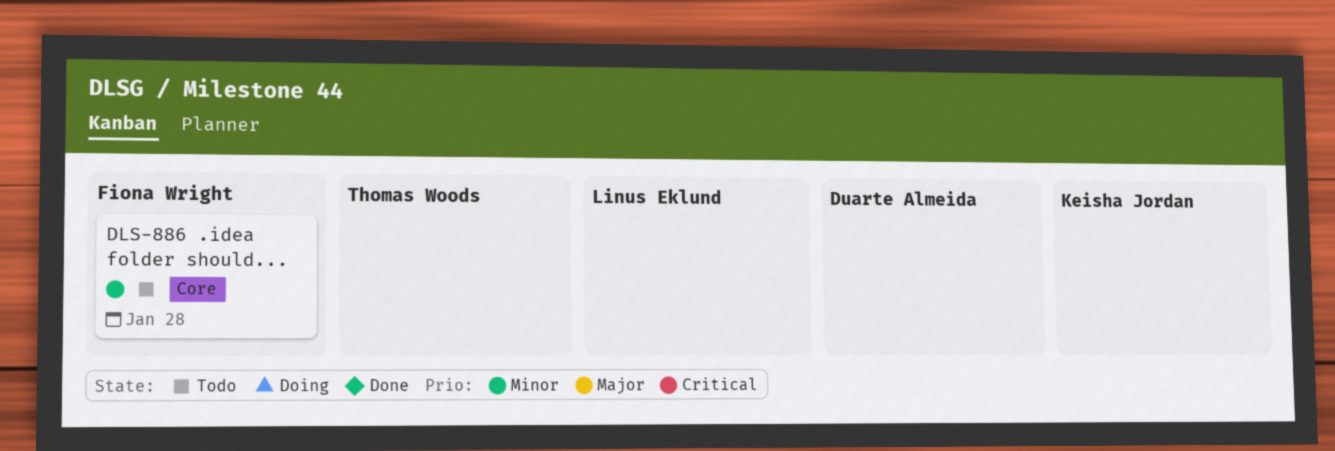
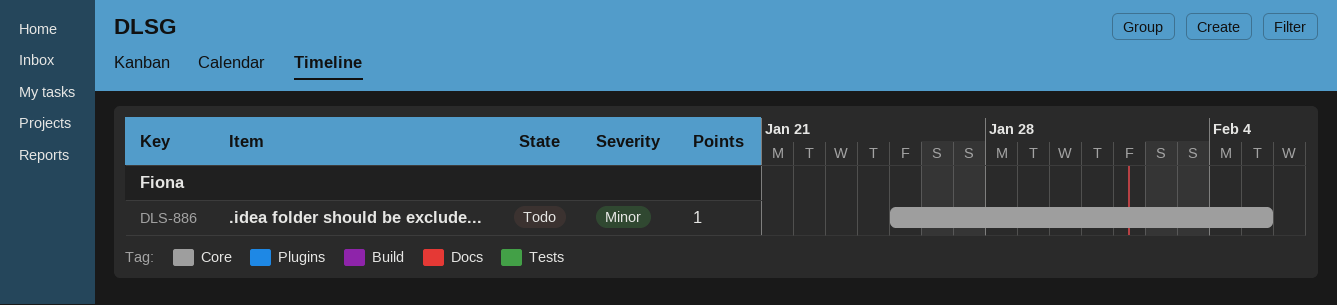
DLS-886, due: Jan 28 -> Feb 5

